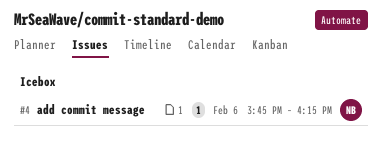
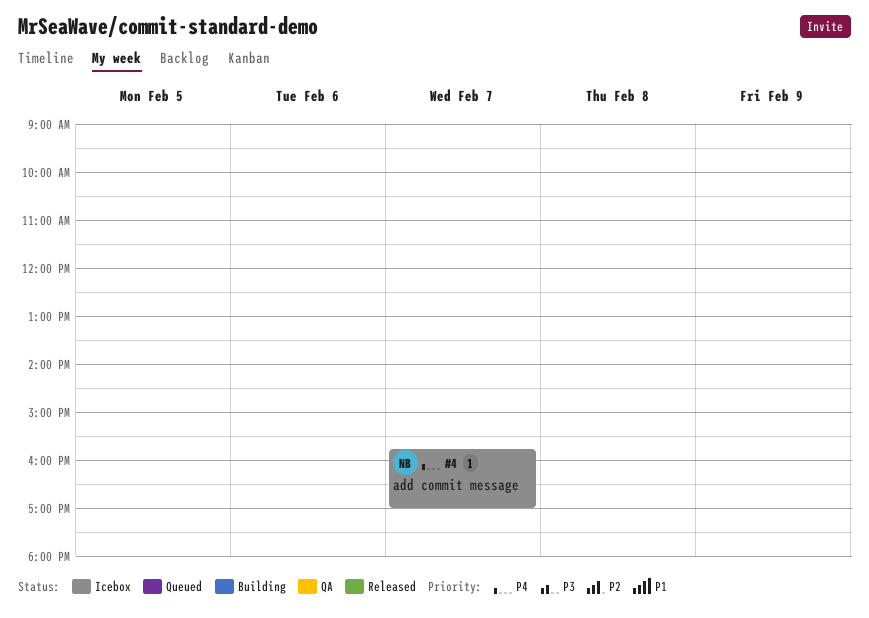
#4, day: Feb 6 -> Feb 7
#4, ends: 16:15 -> 17:00

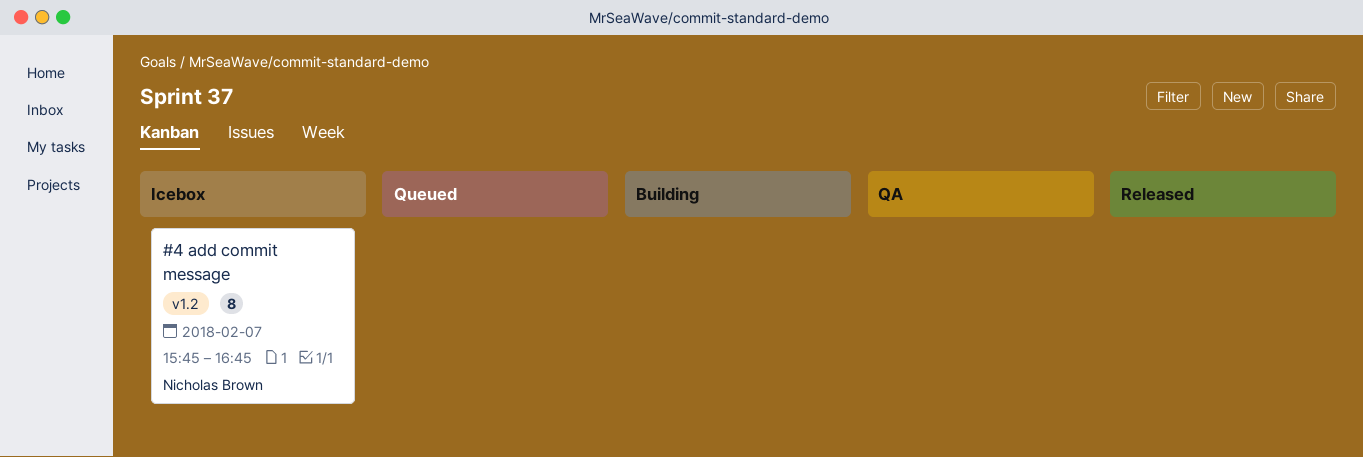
#4, estimate: 1 -> 8
#4, ends: 17:00 -> 16:45

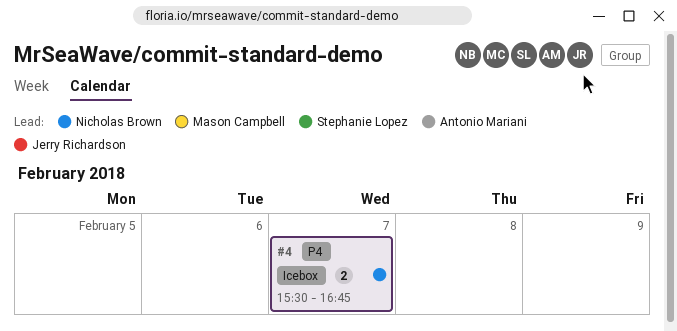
#4, estimate: 8 -> 2
#4, begins: 15:45 -> 15:30

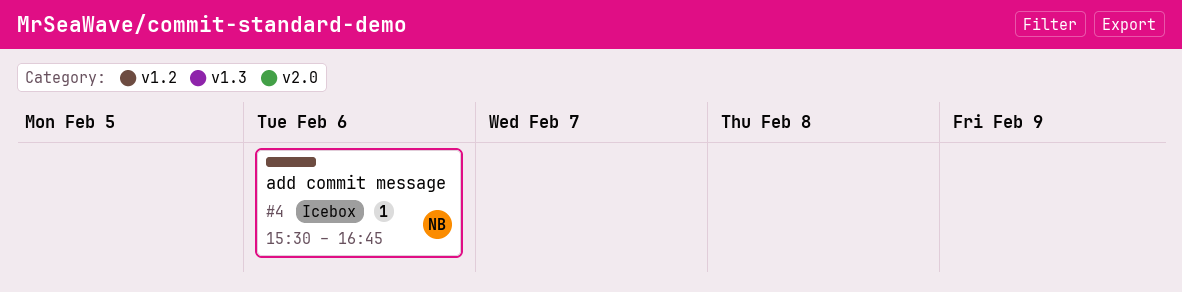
#4, estimate: 2 -> 1
#4, day: Feb 7 -> Feb 6

